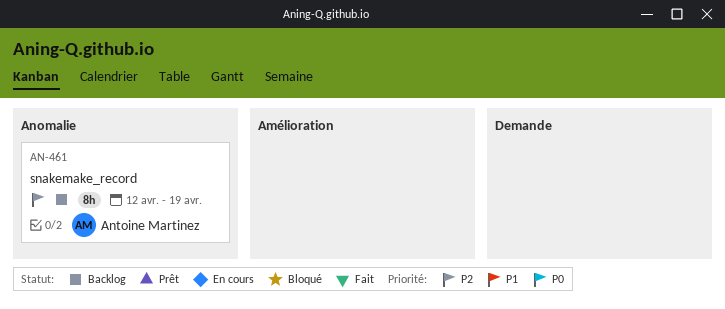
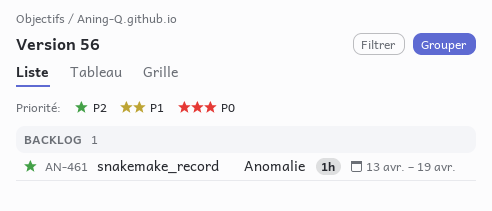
AN-461, estimate: 8h -> 1h
AN-461, start: Apr 12 -> Apr 13

